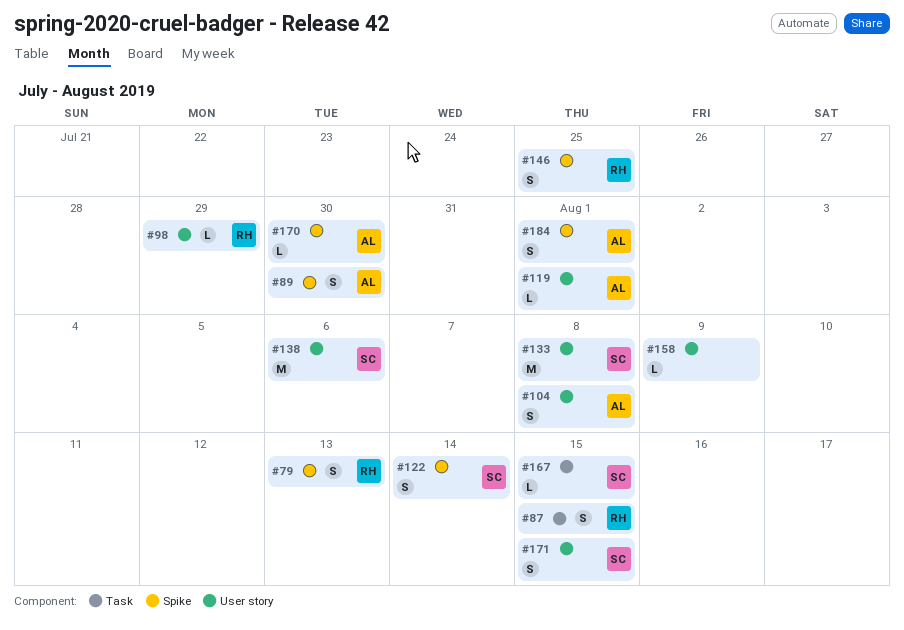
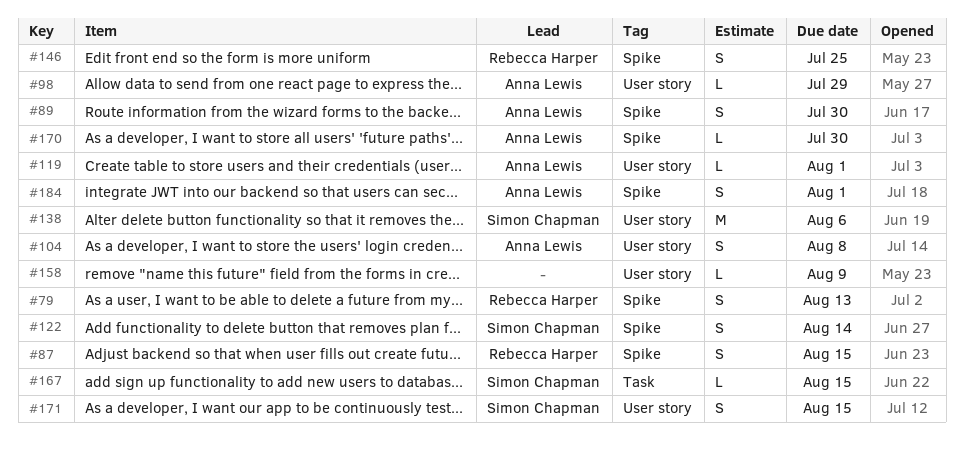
#87, label: Task -> Spike
#98, owner: Rebecca Harper -> Anna Lewis
#133: present -> none

